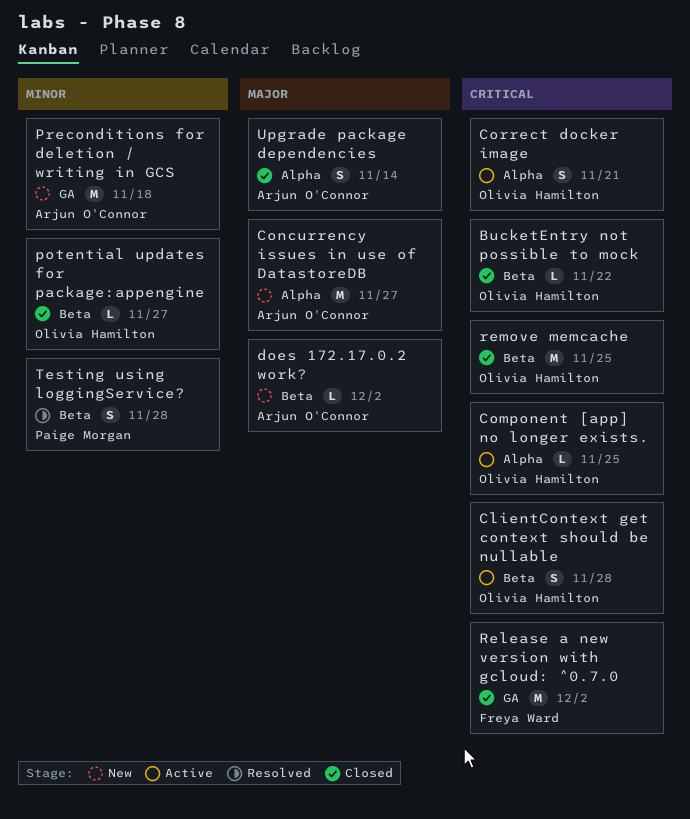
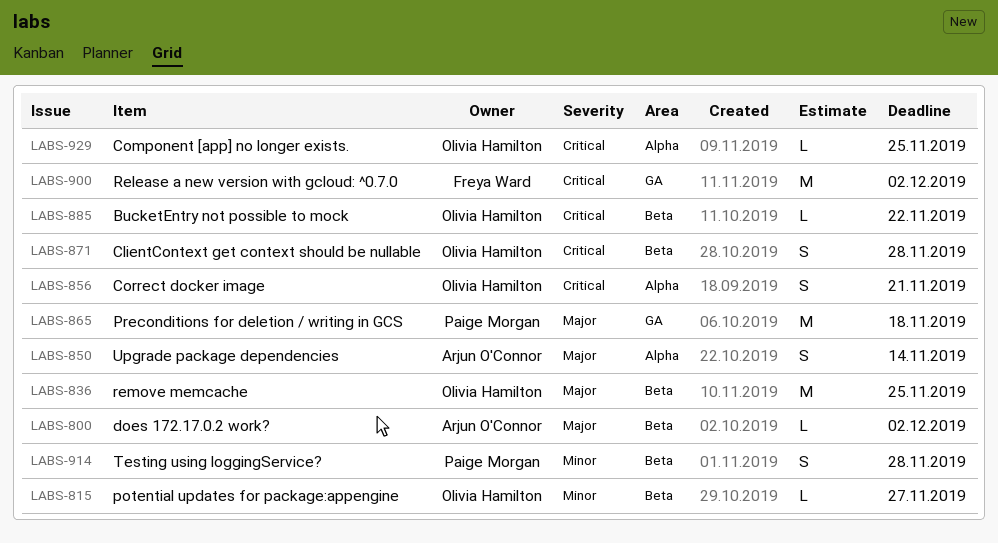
Concurrency issues in use of DatastoreDB: present -> none
Preconditions for deletion / writing in GCS, owner: Arjun O'Connor -> Paige Morgan
Preconditions for deletion / writing in GCS, priority: Minor -> Major
remove memcache, priority: Critical -> Major

